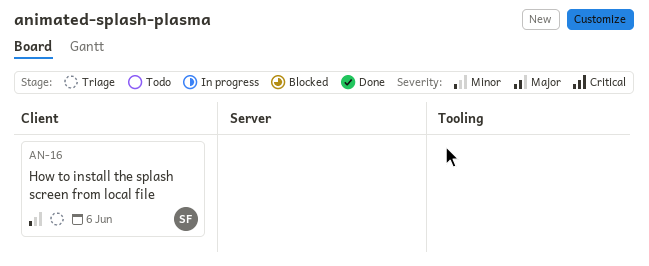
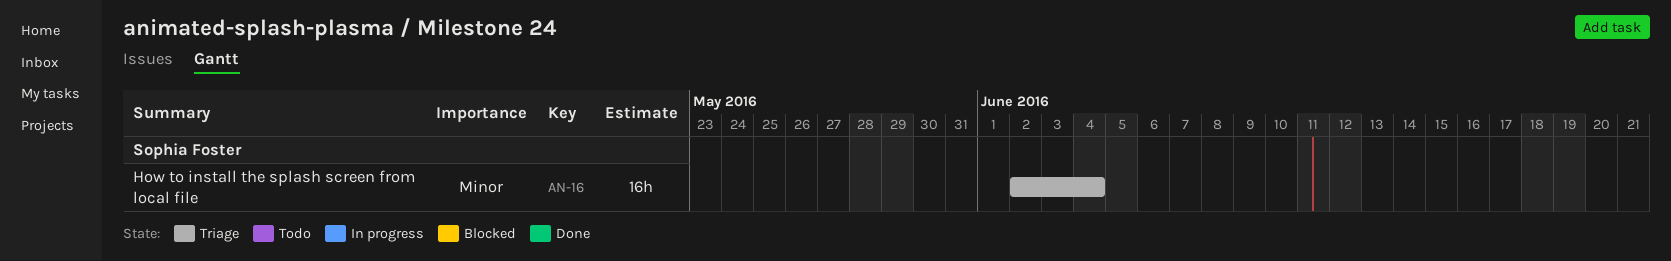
AN-16, due: Jun 6 -> Jun 4

